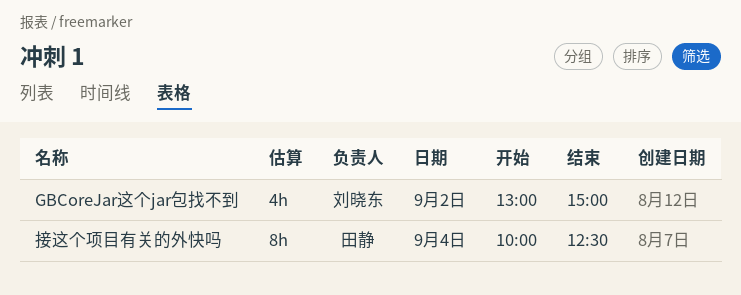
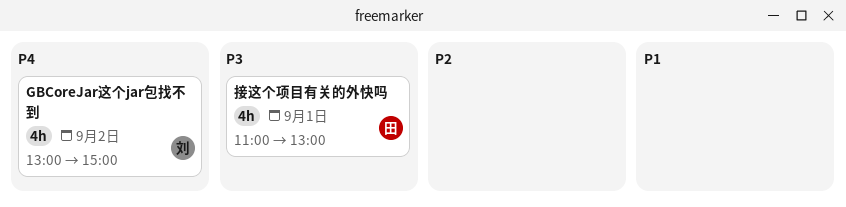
接这个项目有关的外快吗, estimate: 8h -> 4h
接这个项目有关的外快吗, day: Sep 4 -> Sep 1
接这个项目有关的外快吗, begins: 10:00 -> 11:00
接这个项目有关的外快吗, ends: 12:30 -> 13:00

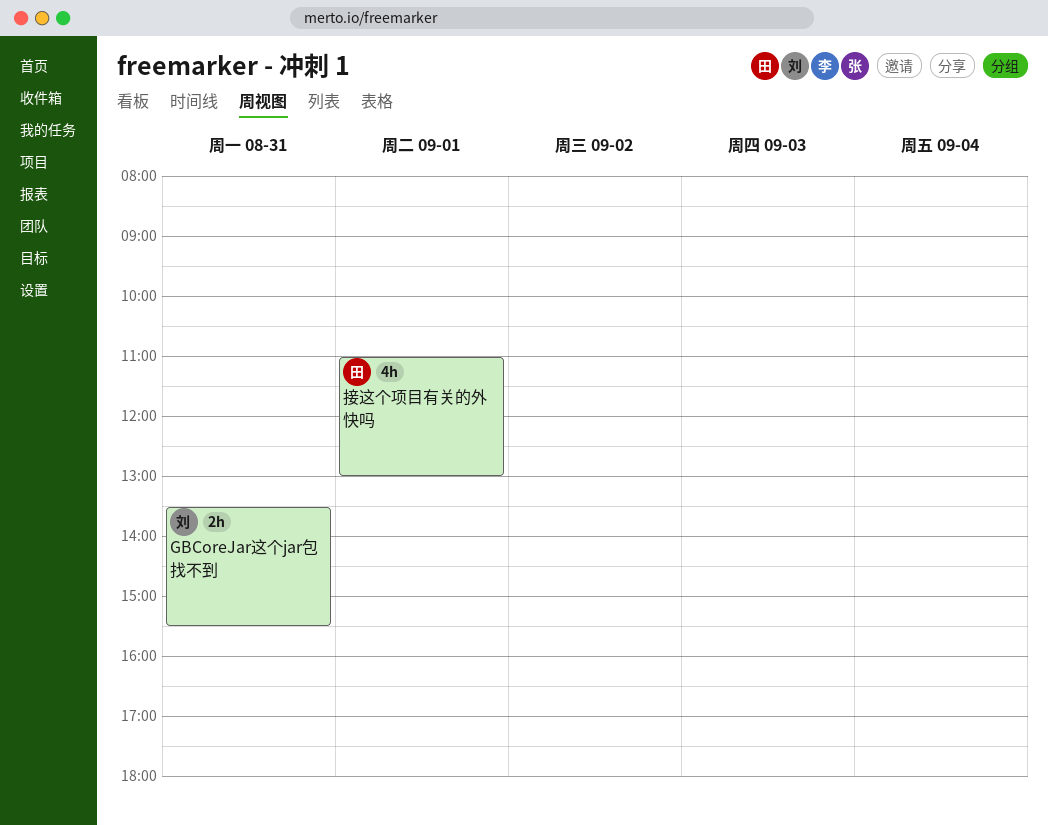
GBCoreJar这个jar包找不到, estimate: 4h -> 2h
GBCoreJar这个jar包找不到, day: Sep 2 -> Aug 31
GBCoreJar这个jar包找不到, begins: 13:00 -> 13:30
GBCoreJar这个jar包找不到, ends: 15:00 -> 15:30

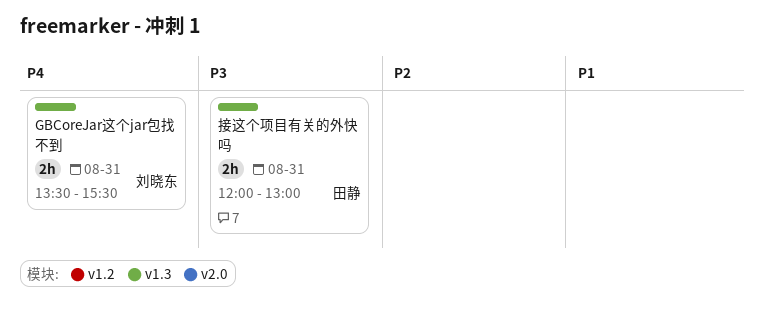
接这个项目有关的外快吗, estimate: 4h -> 2h
接这个项目有关的外快吗, day: Sep 1 -> Aug 31
接这个项目有关的外快吗, begins: 11:00 -> 12:00

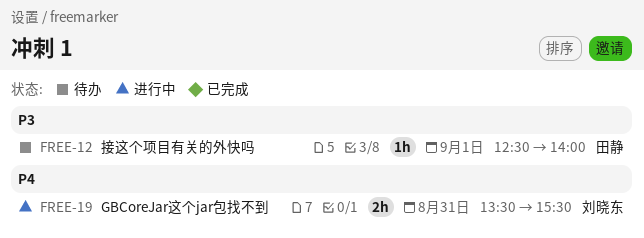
接这个项目有关的外快吗, estimate: 2h -> 1h
接这个项目有关的外快吗, day: Aug 31 -> Sep 1
接这个项目有关的外快吗, begins: 12:00 -> 12:30
接这个项目有关的外快吗, ends: 13:00 -> 14:00

